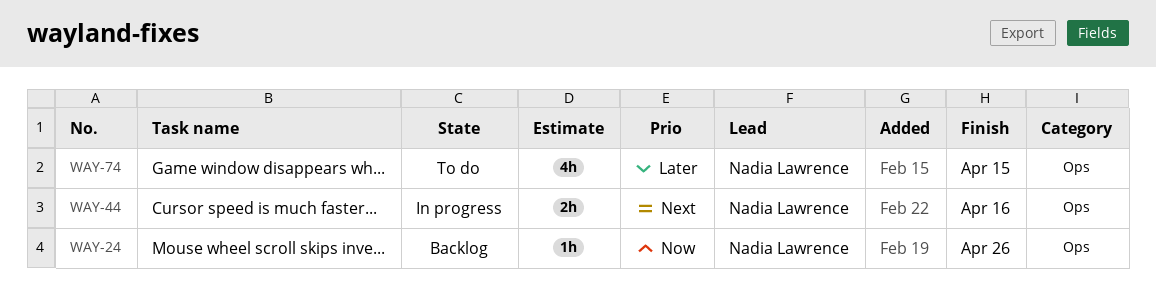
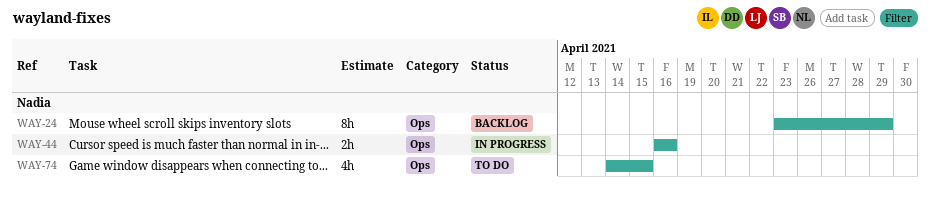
WAY-24, estimate: 1h -> 8h
WAY-24, due: Apr 26 -> Apr 29

